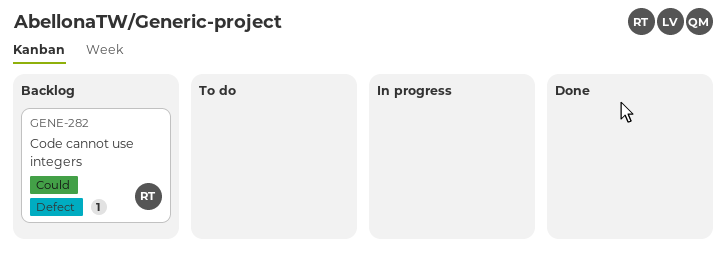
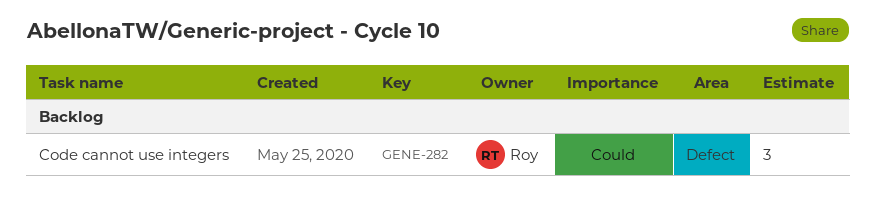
GENE-282, estimate: 1 -> 3

